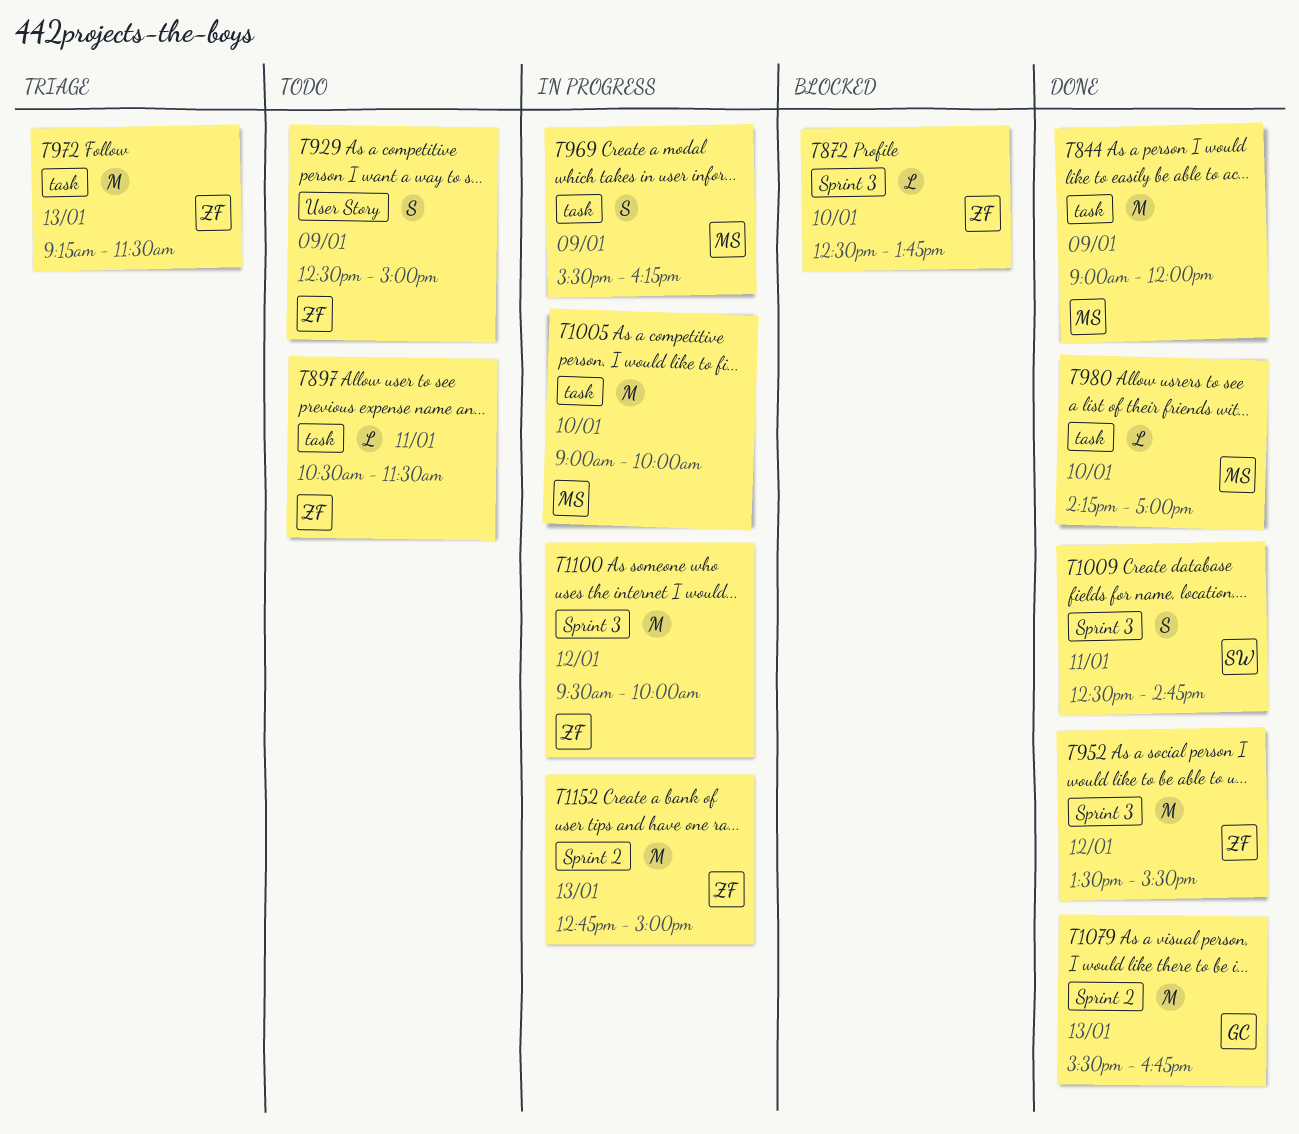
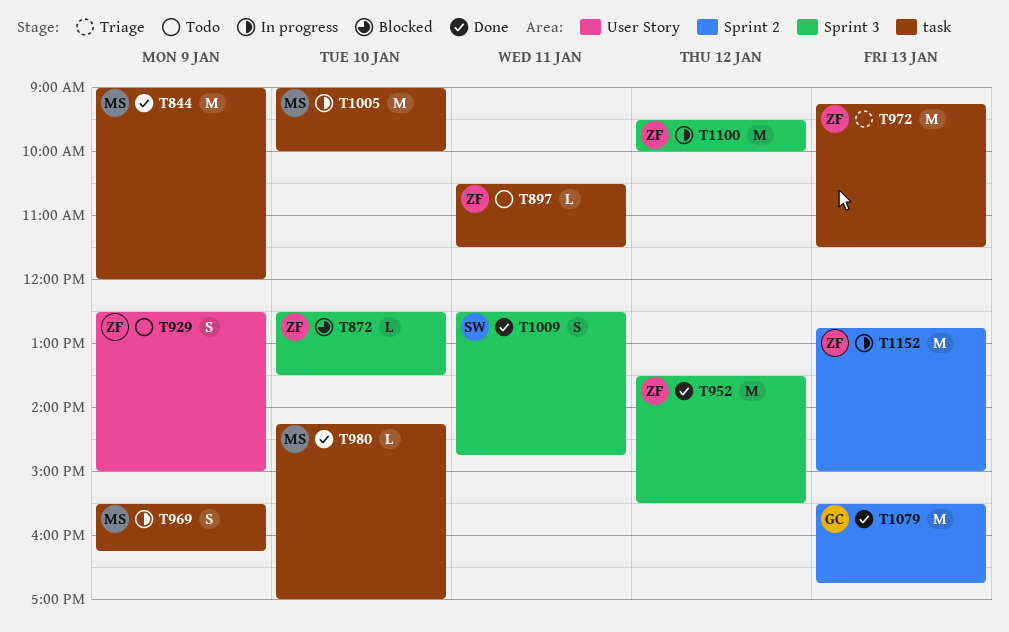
T872, ends: 13:45 -> 13:30

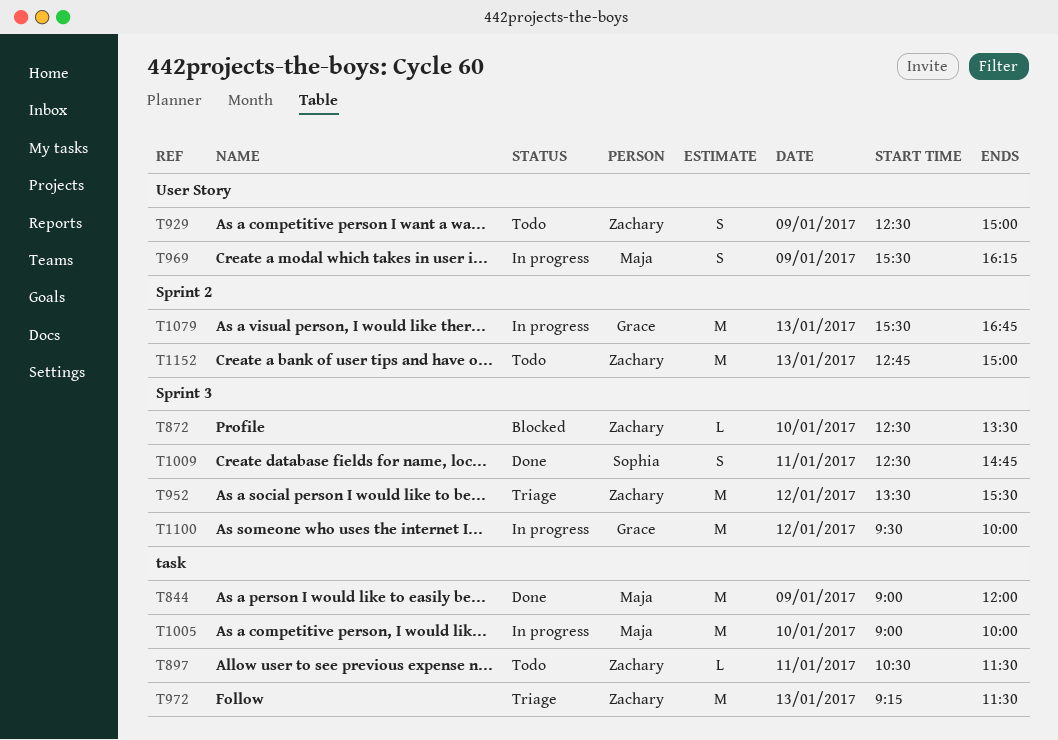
T952, status: Done -> Triage
T969, label: task -> User Story
T980: present -> none
T1079, status: Done -> In progress
T1100, owner: Zachary -> Grace
T1152, status: In progress -> Todo

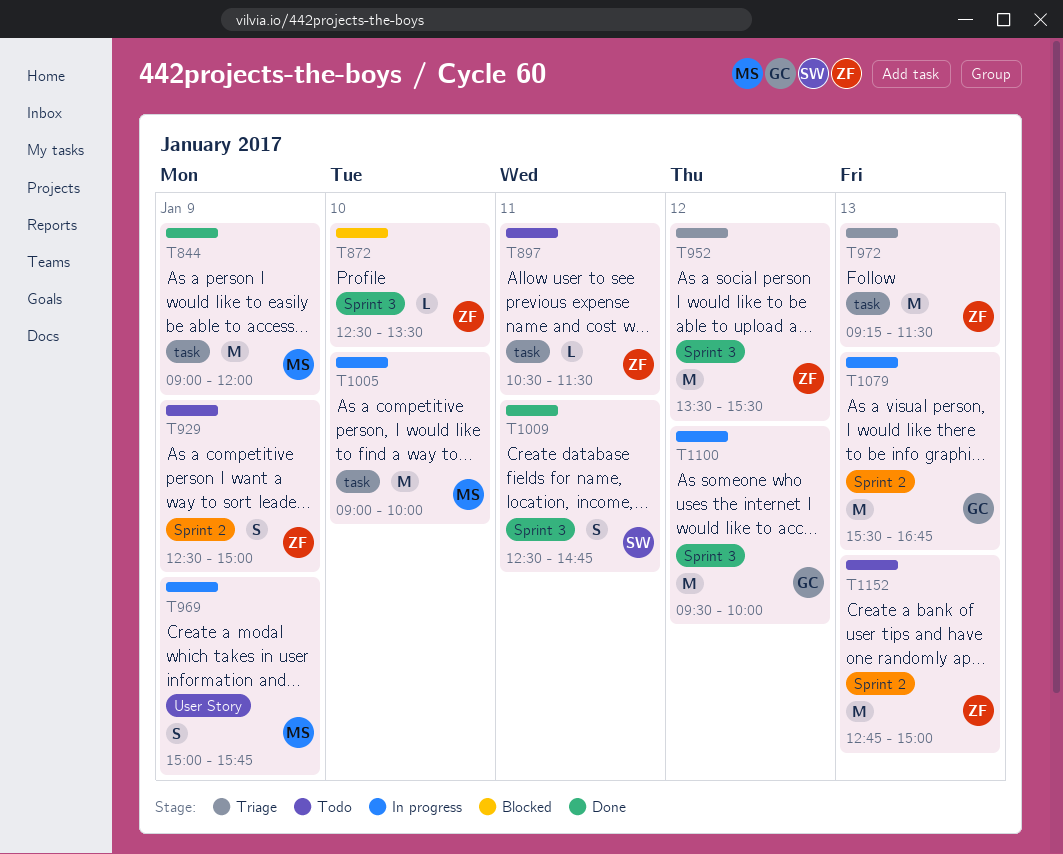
T929, label: User Story -> Sprint 2
T969, begins: 15:30 -> 15:00
T969, ends: 16:15 -> 15:45

